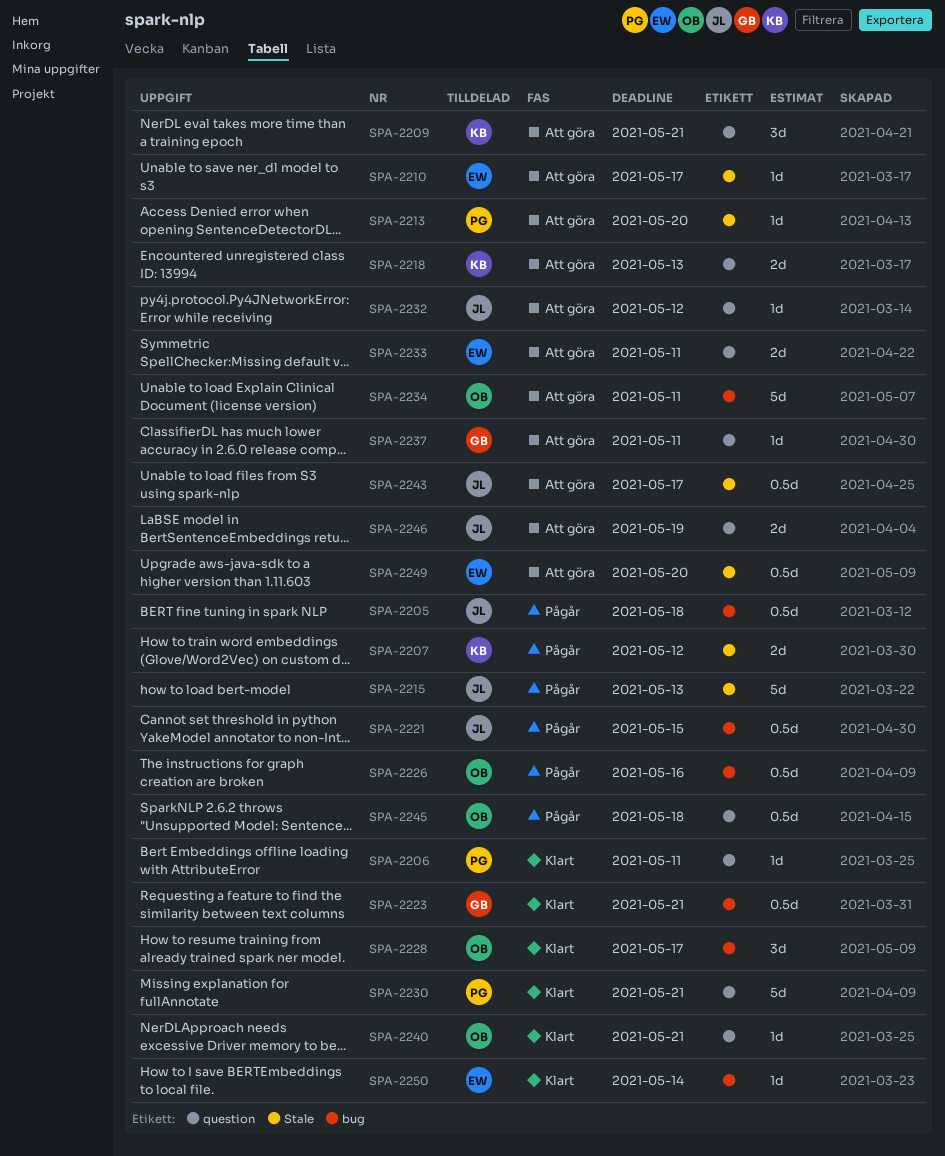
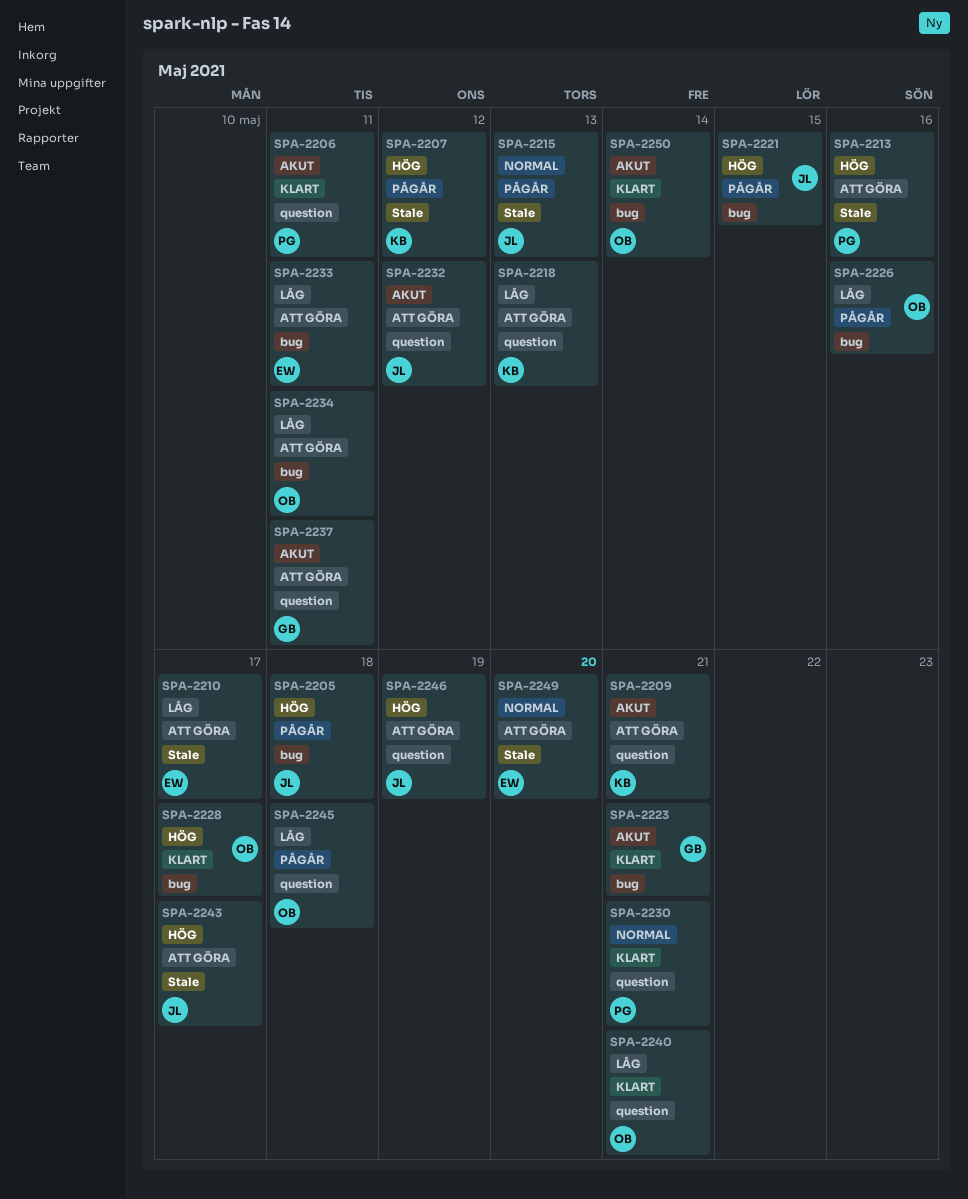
SPA-2213, due: May 20 -> May 16
SPA-2233, label: question -> bug
SPA-2250, owner: EW -> OB

